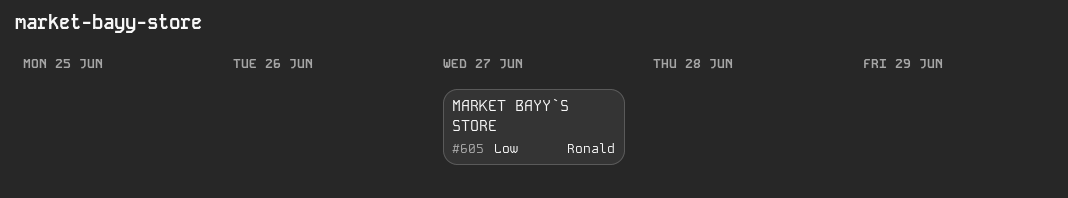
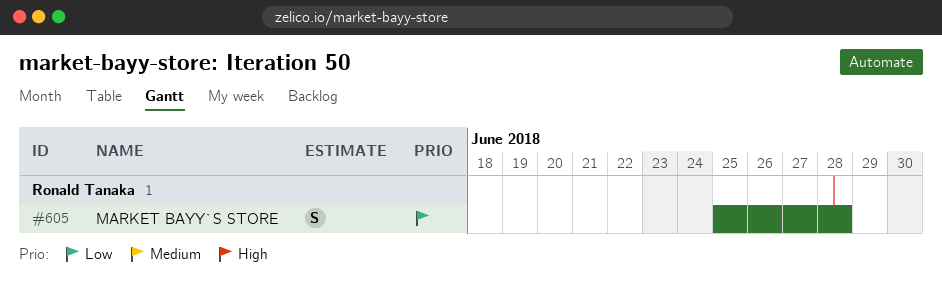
#605, due: Jun 27 -> Jun 28

